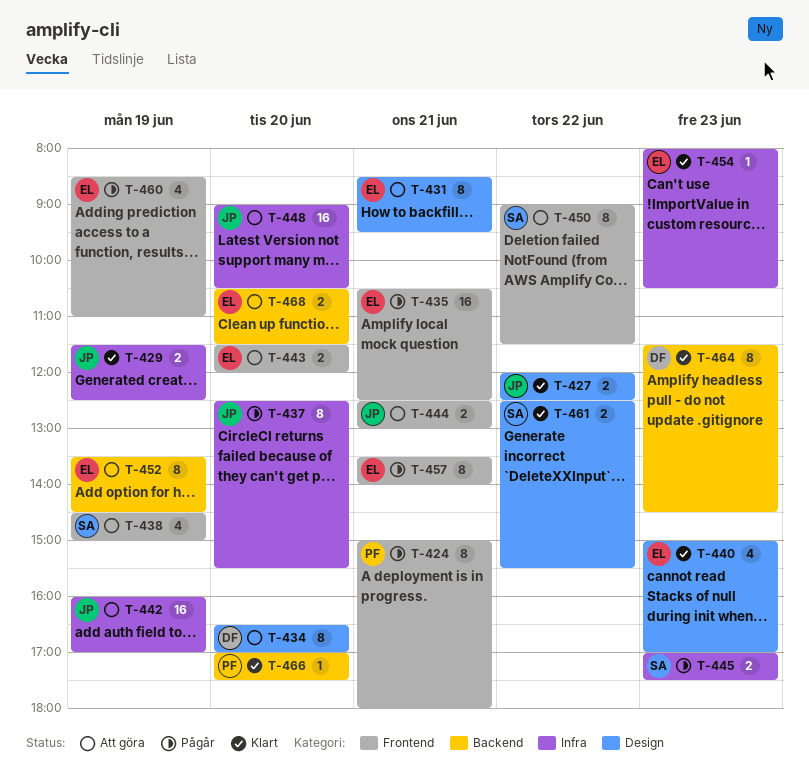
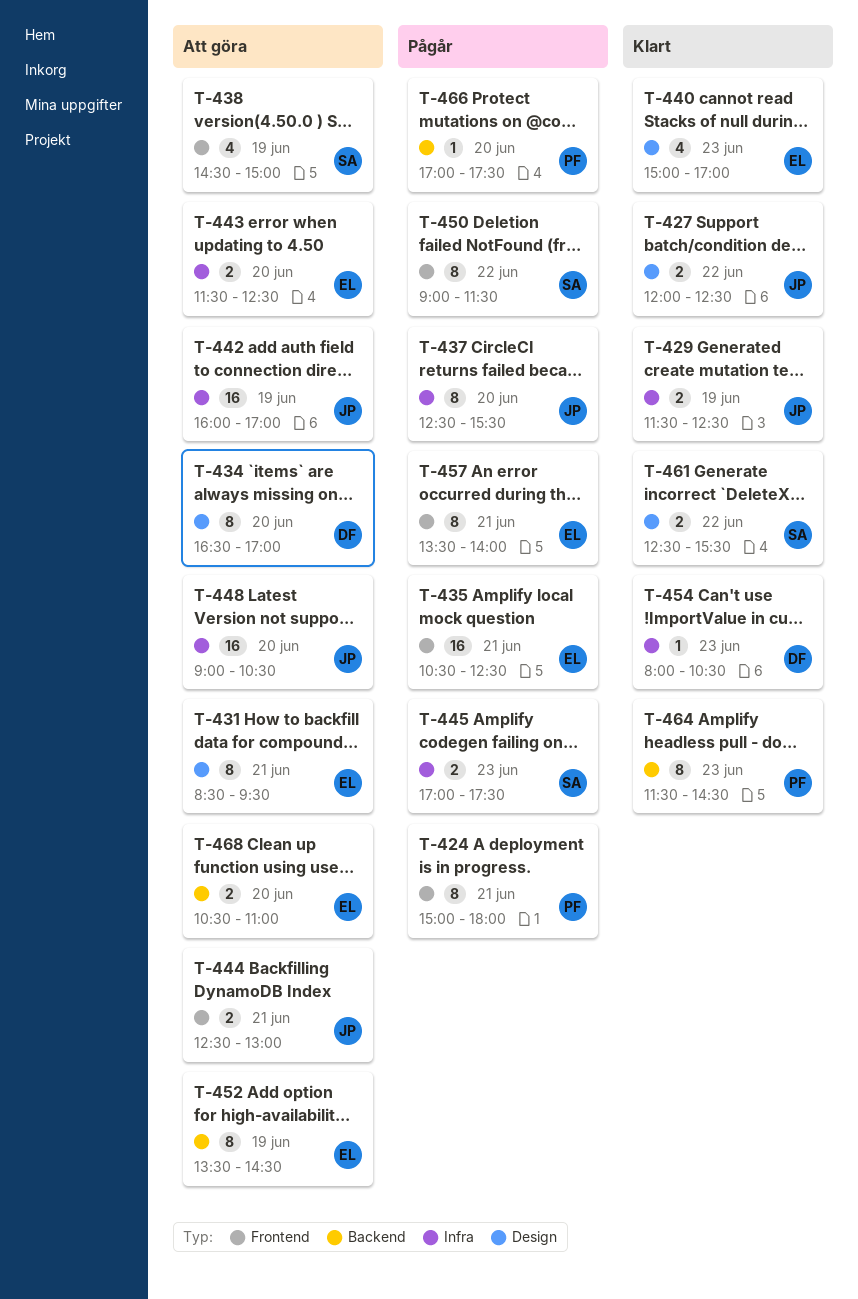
T-443, label: Frontend -> Infra
T-443, ends: 12:00 -> 12:30
T-450, status: Att göra -> Pågår
T-454, owner: EL -> DF
T-460: present -> none
T-464, owner: DF -> PF
T-466, status: Klart -> Pågår
T-468, ends: 11:30 -> 11:00

